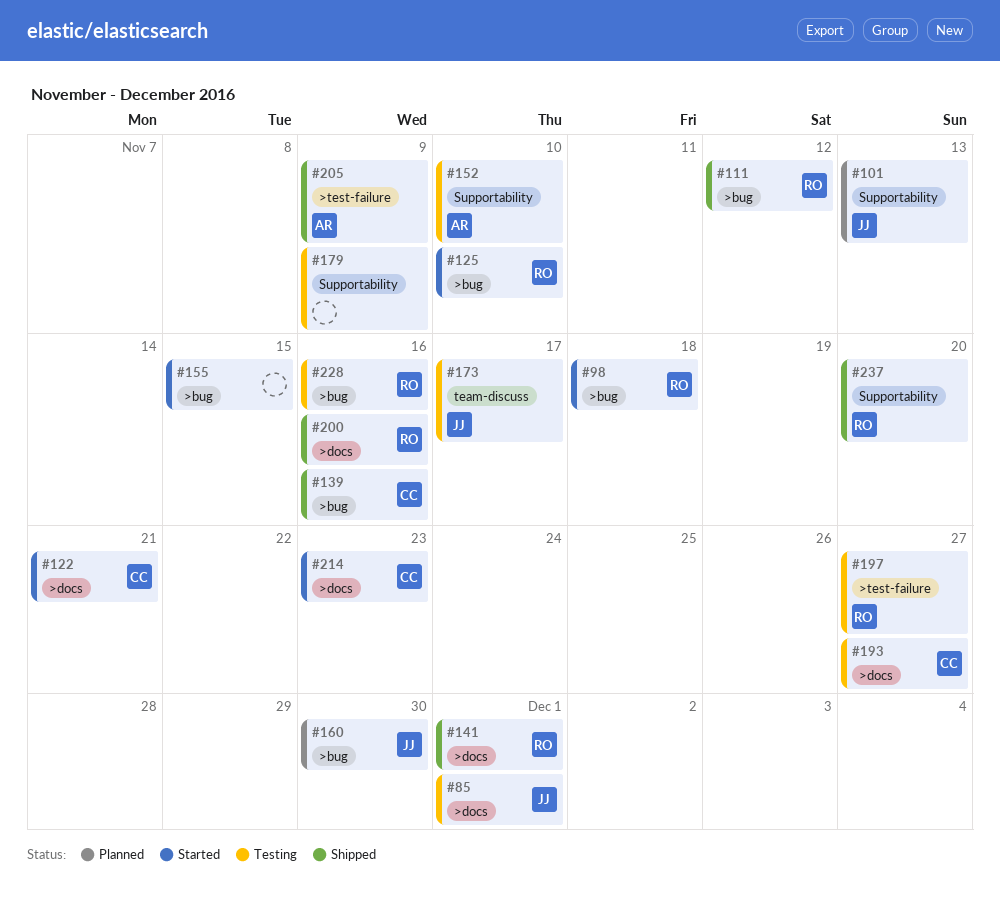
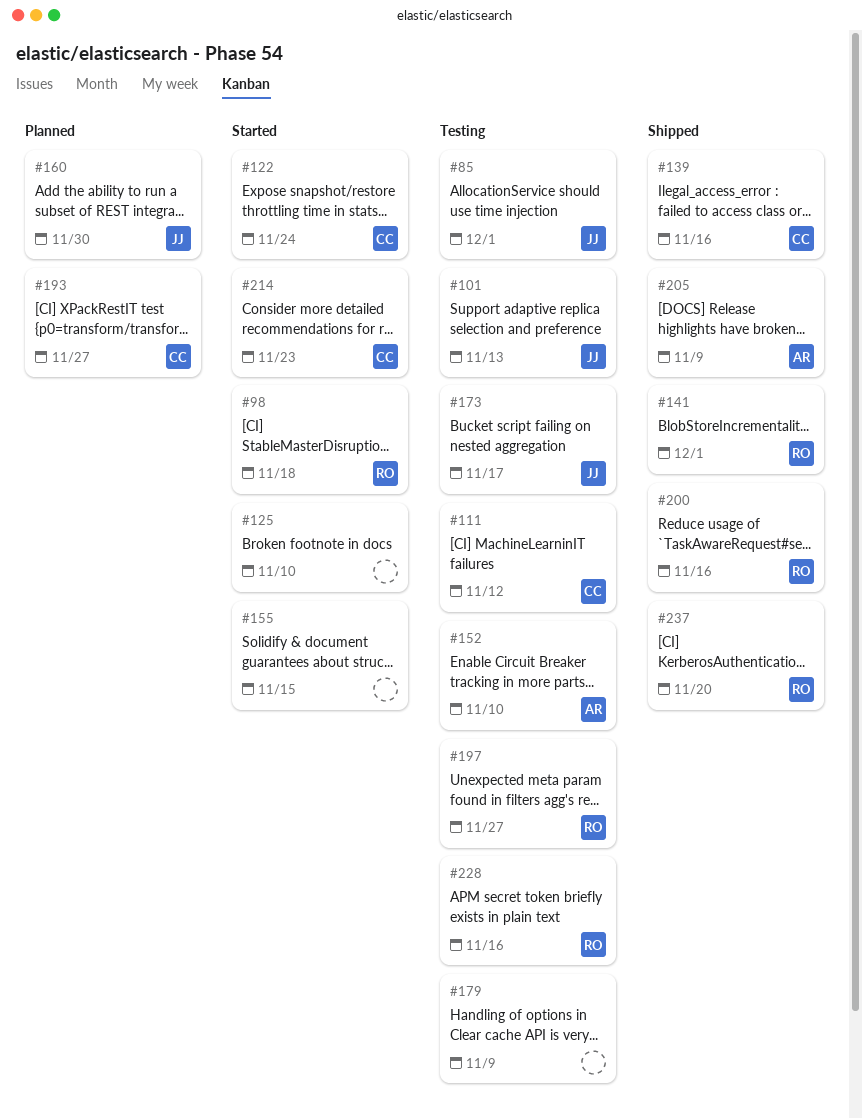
#101, status: Planned -> Testing
#111, status: Shipped -> Testing
#111, owner: RO -> CC
#122, due: Nov 21 -> Nov 24
#125, owner: RO -> none
#193, status: Testing -> Planned

